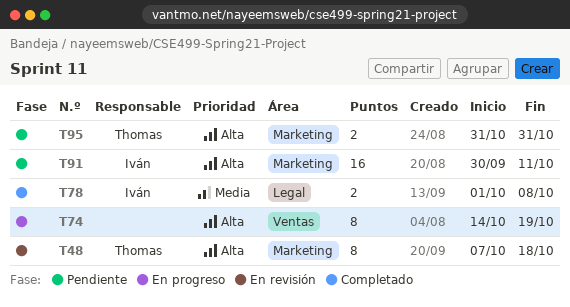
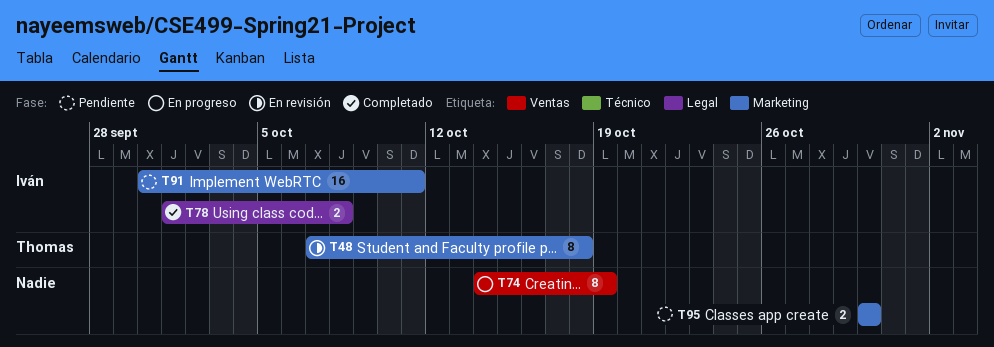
T95, owner: Thomas -> none
T95, start: Oct 31 -> Oct 30
T95, due: Oct 31 -> Oct 30

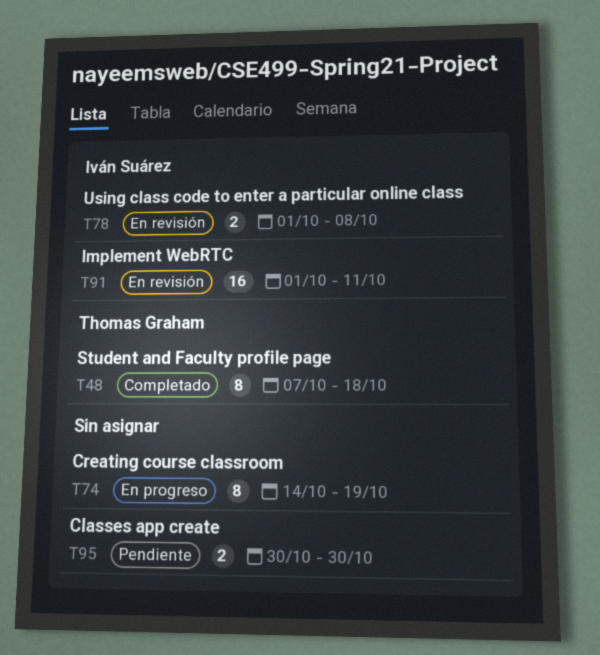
T48, status: En revisión -> Completado
T78, status: Completado -> En revisión
T91, status: Pendiente -> En revisión
T91, start: Sep 30 -> Oct 1

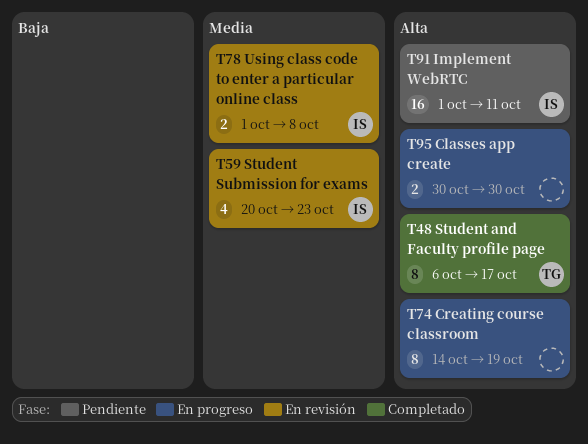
T48, start: Oct 7 -> Oct 6
T48, due: Oct 18 -> Oct 17
T59: none -> present
T91, status: En revisión -> Pendiente
T95, status: Pendiente -> En progreso

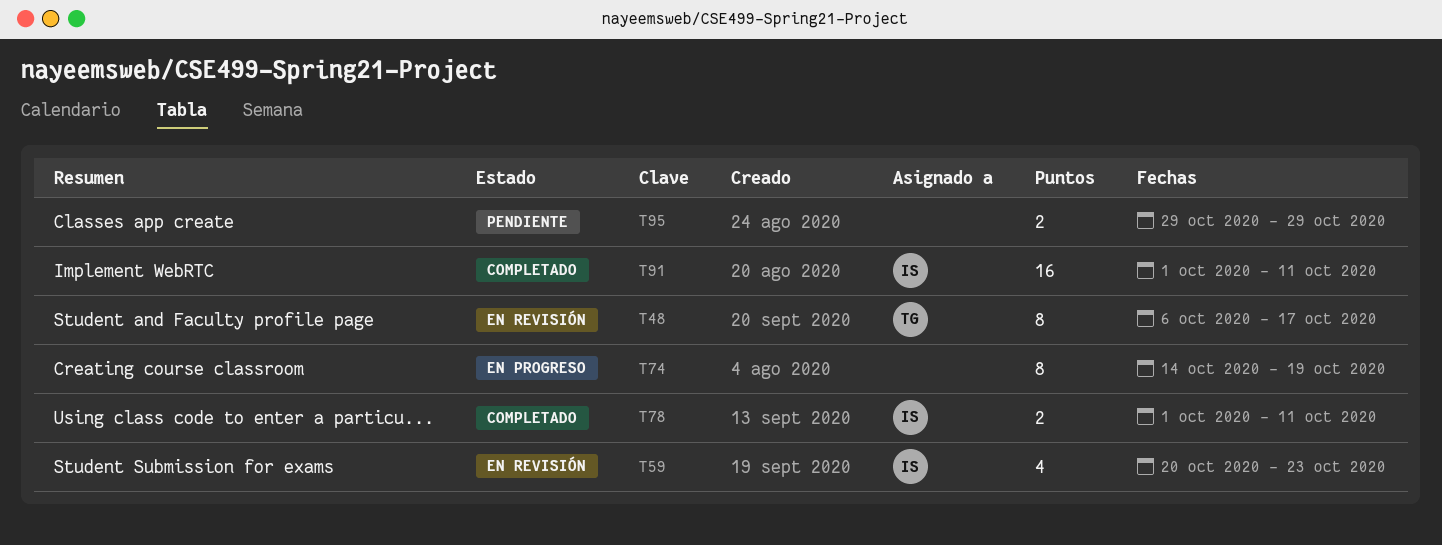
T48, status: Completado -> En revisión
T78, status: En revisión -> Completado
T78, due: Oct 8 -> Oct 11
T91, status: Pendiente -> Completado
T95, status: En progreso -> Pendiente
T95, start: Oct 30 -> Oct 29
T95, due: Oct 30 -> Oct 29

